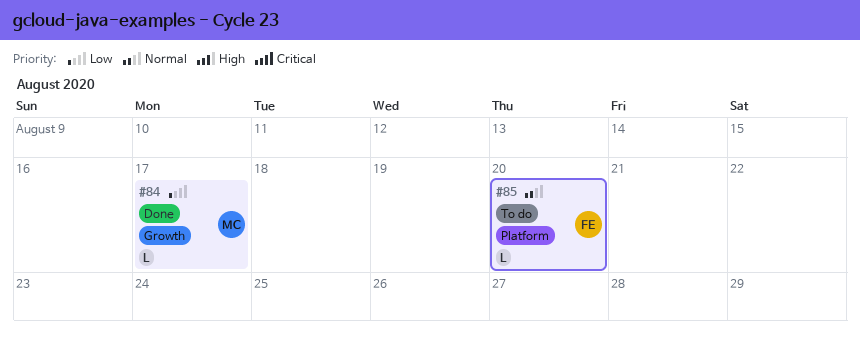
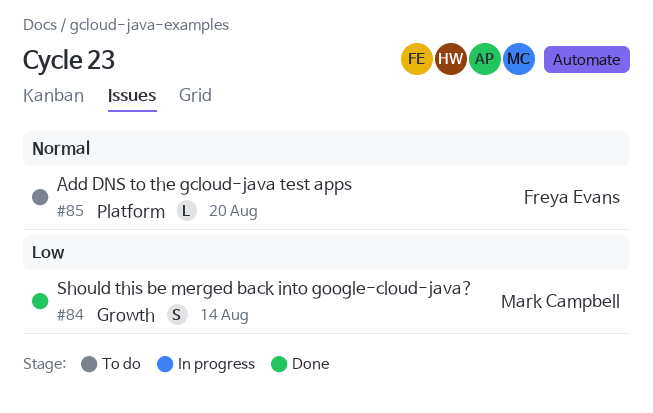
#84, estimate: L -> S
#84, due: Aug 17 -> Aug 14

